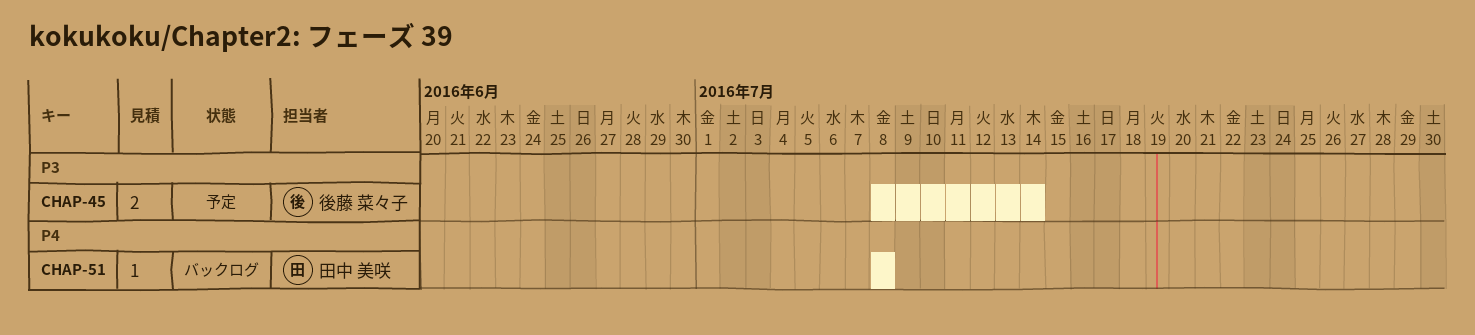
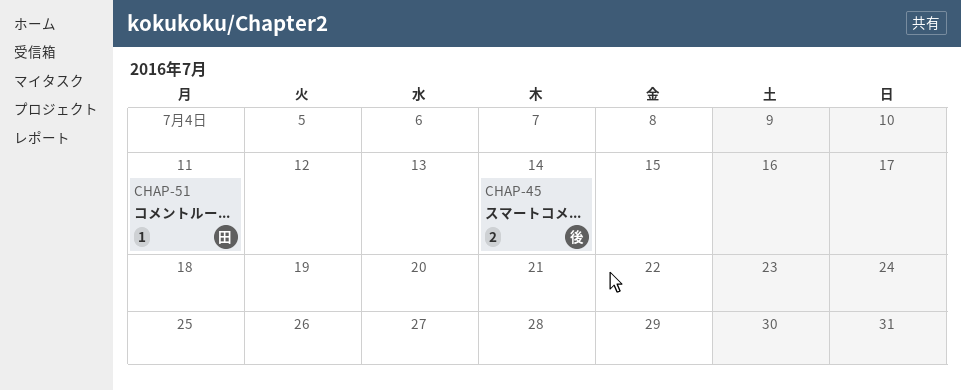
CHAP-51, due: Jul 8 -> Jul 11

